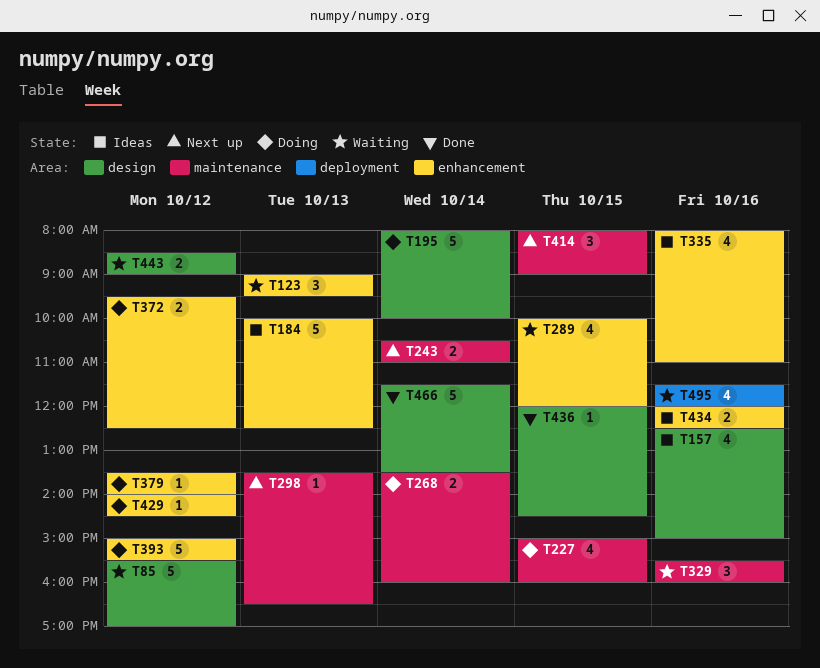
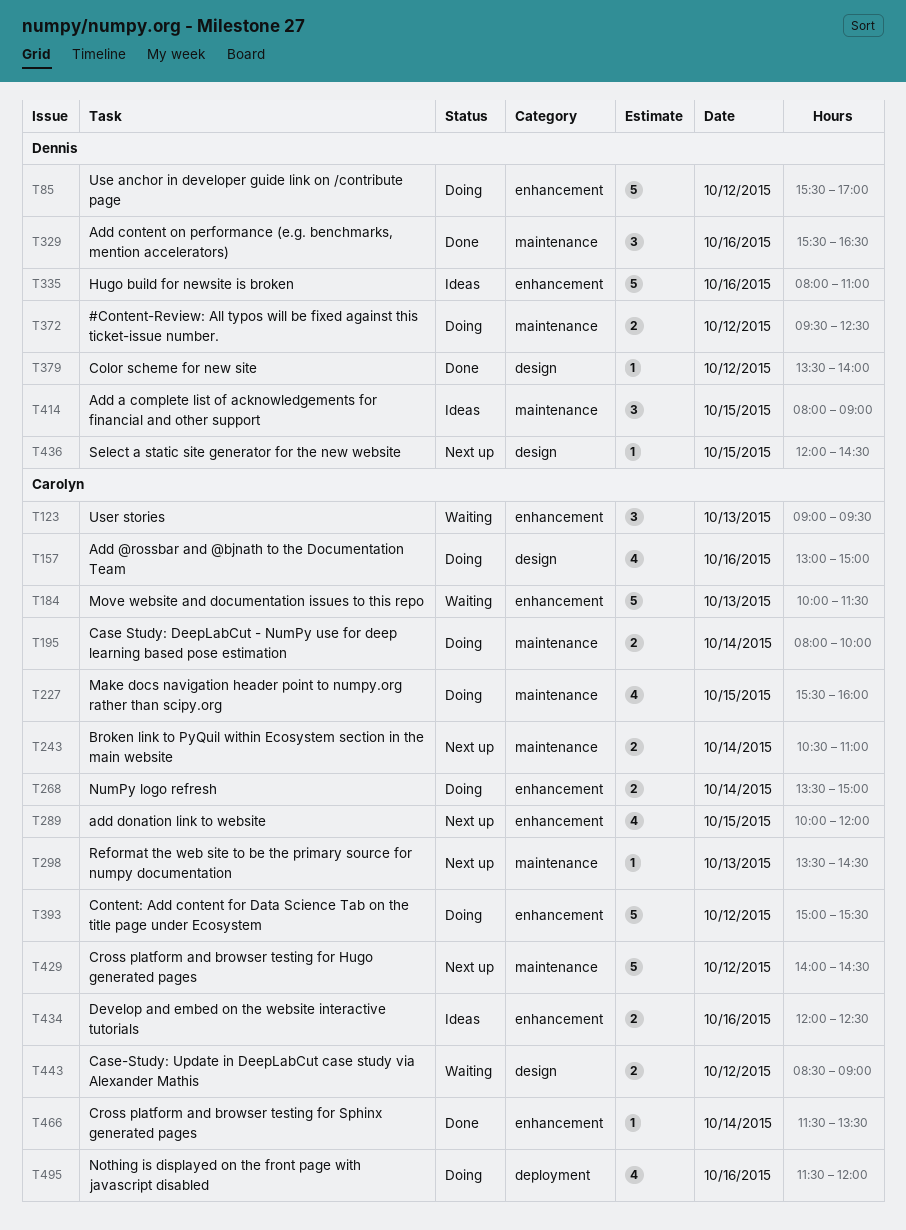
T85, status: Waiting -> Doing
T85, label: design -> enhancement
T157, status: Ideas -> Doing
T157, begins: 12:30 -> 13:00
T184, status: Ideas -> Waiting
T184, ends: 12:30 -> 11:30
T195, label: design -> maintenance
T195, estimate: 5 -> 2
T227, begins: 15:00 -> 15:30
T268, label: maintenance -> enhancement
T268, ends: 16:00 -> 15:00
T289, status: Waiting -> Next up
T298, ends: 16:30 -> 14:30
T329, status: Waiting -> Done
T329, ends: 16:00 -> 16:30
T335, estimate: 4 -> 5
T372, label: enhancement -> maintenance
T379, status: Doing -> Done
T379, label: enhancement -> design
T414, status: Next up -> Ideas
T429, status: Doing -> Next up
T429, label: enhancement -> maintenance
T429, estimate: 1 -> 5
T436, status: Done -> Next up
T466, label: design -> enhancement
T466, estimate: 5 -> 1
T495, status: Waiting -> Doing

